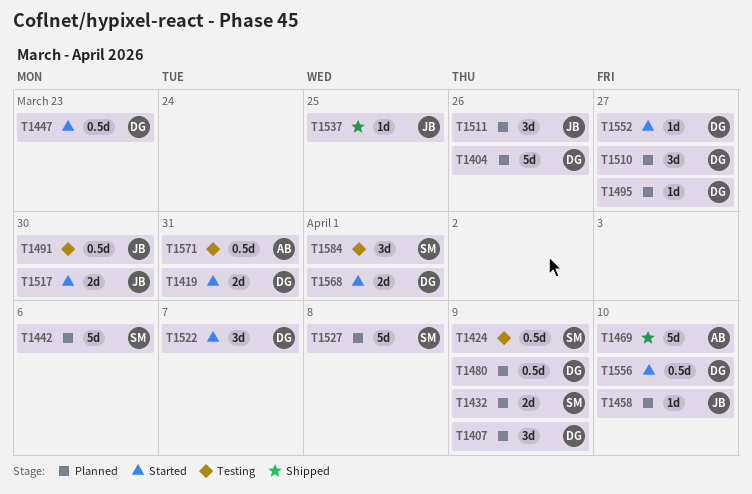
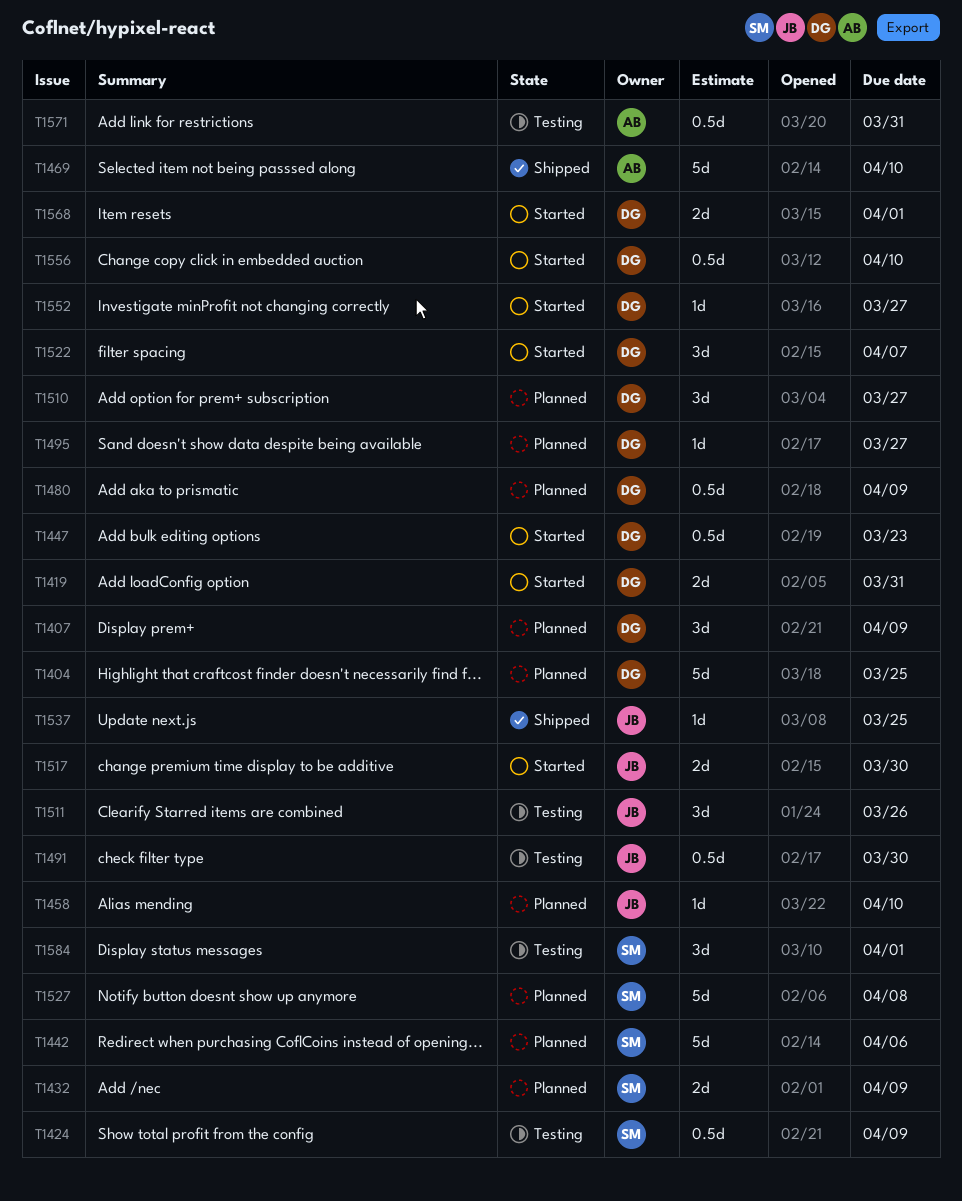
T1404, due: Mar 26 -> Mar 25
T1511, status: Planned -> Testing

